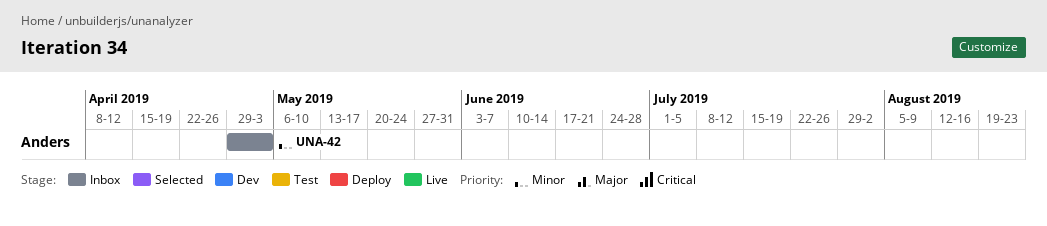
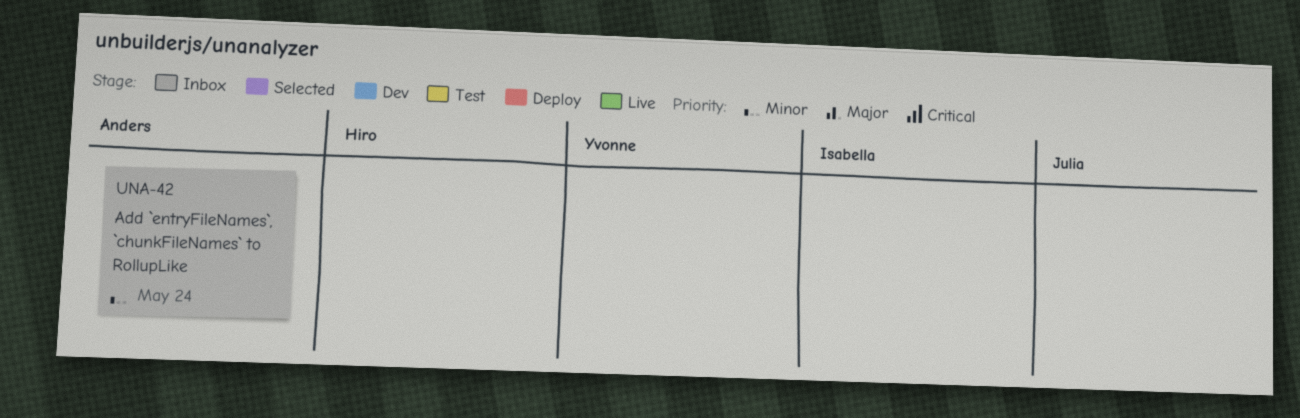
UNA-42, due: May 3 -> May 24

